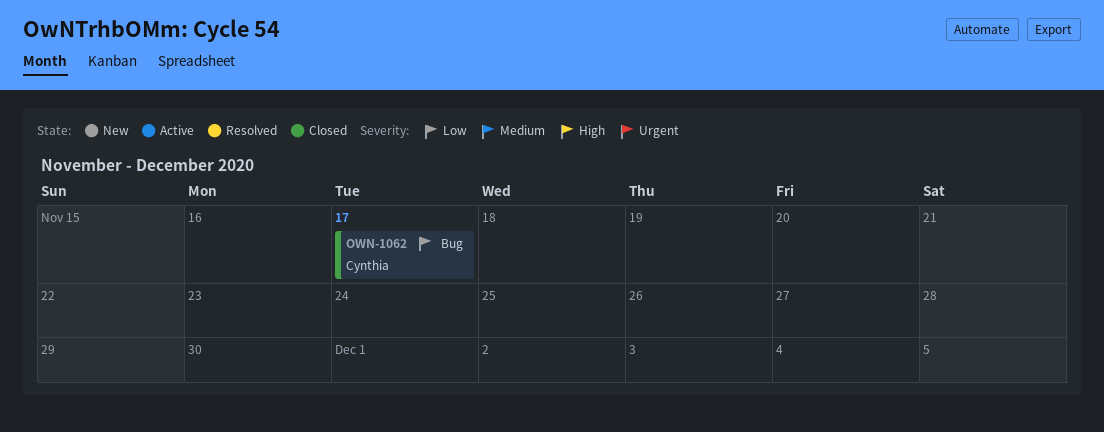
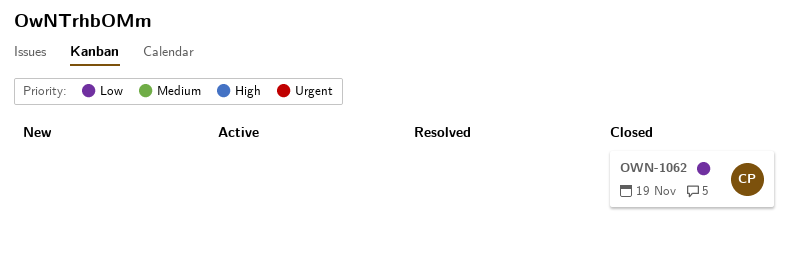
OWN-1062, due: Nov 17 -> Nov 19

